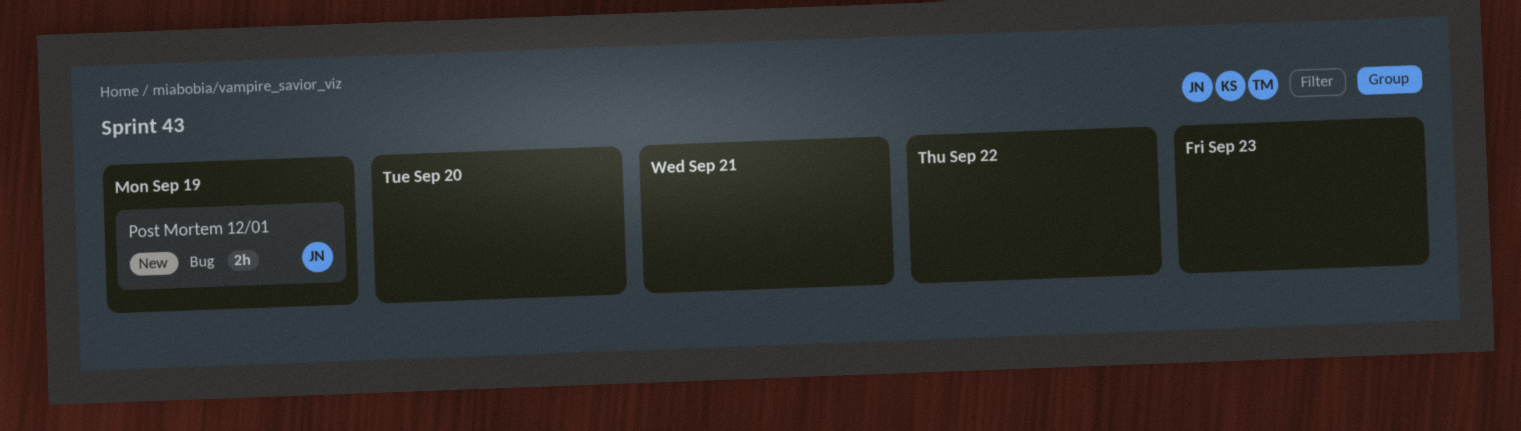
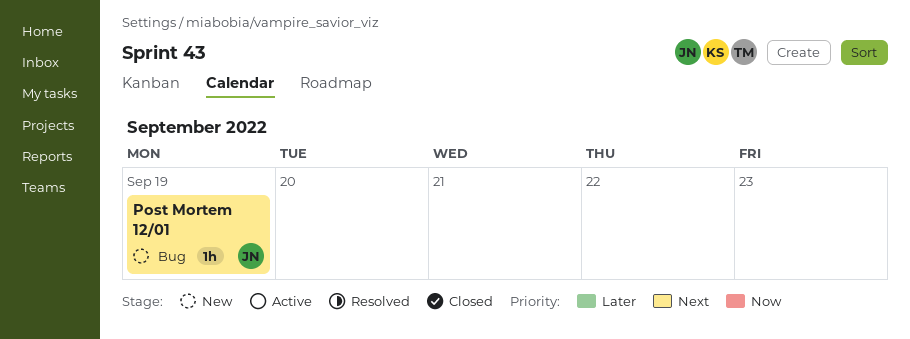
Post Mortem 12/01, estimate: 2h -> 1h

